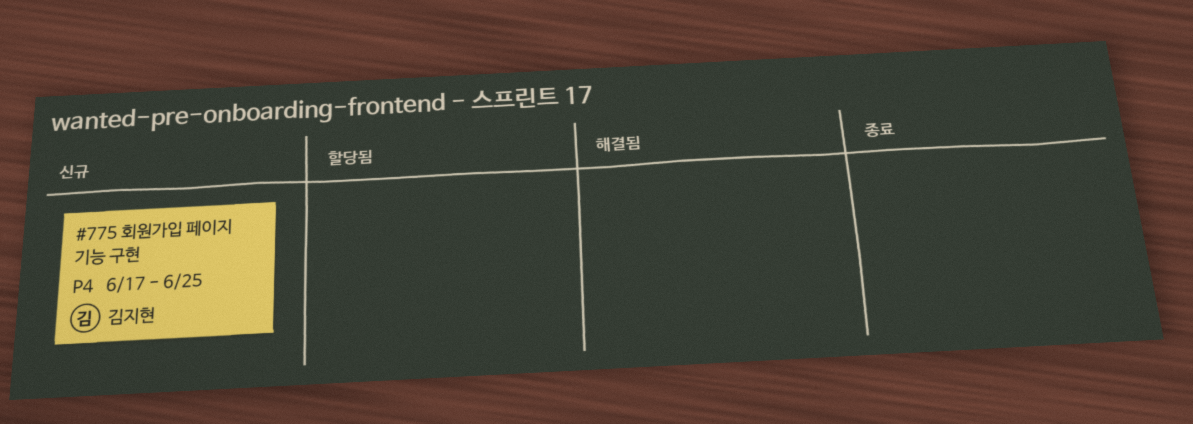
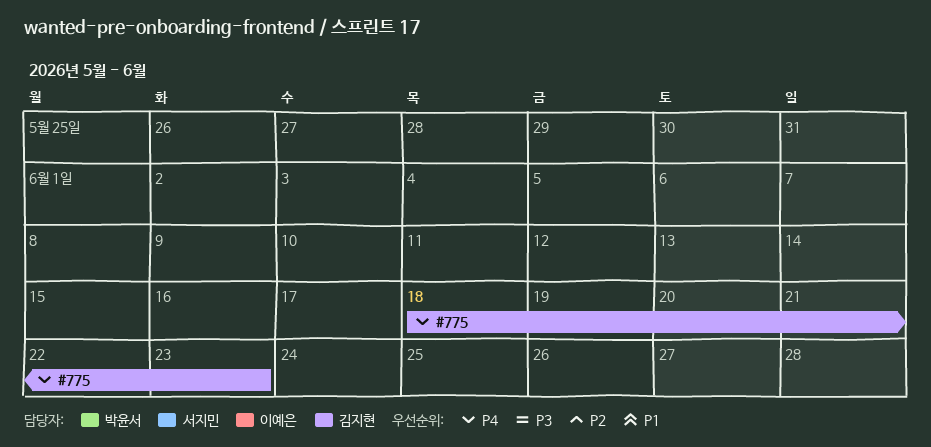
#775, start: Jun 17 -> Jun 18
#775, due: Jun 25 -> Jun 23

